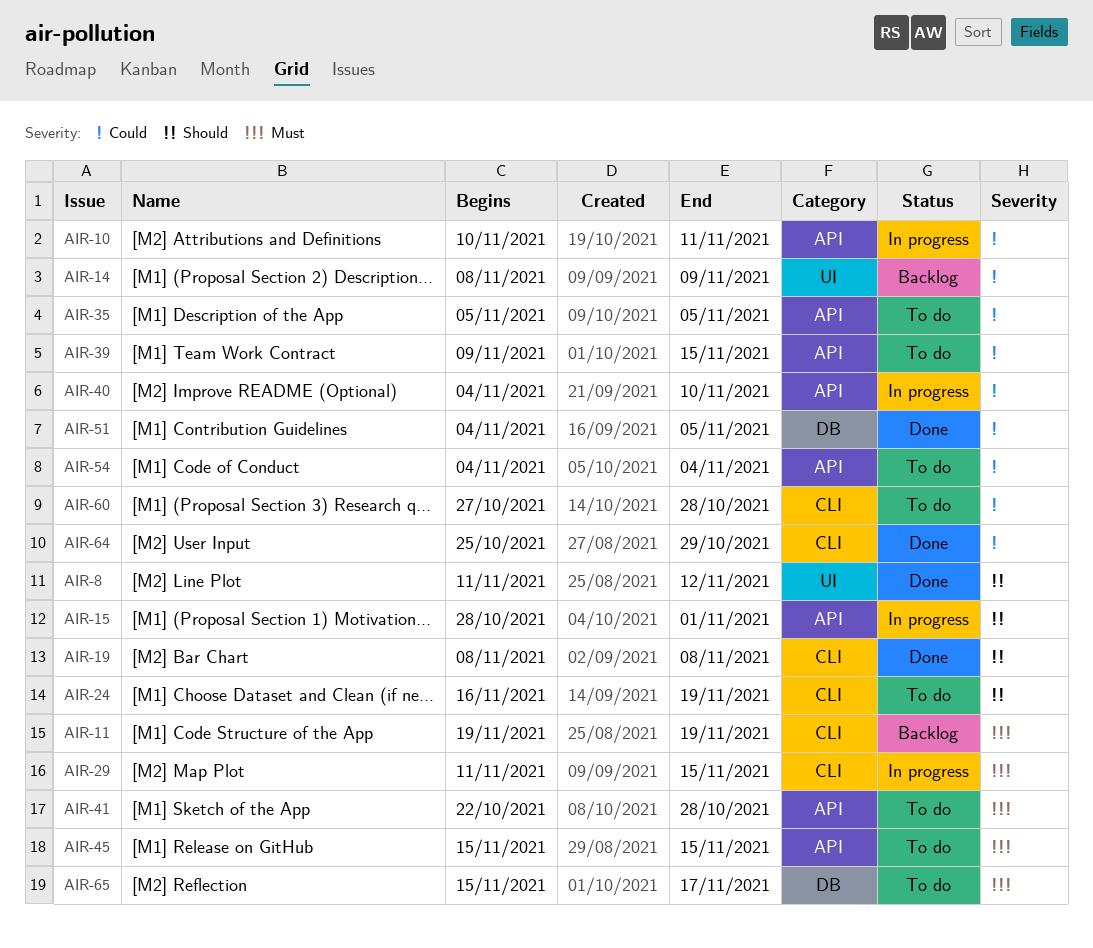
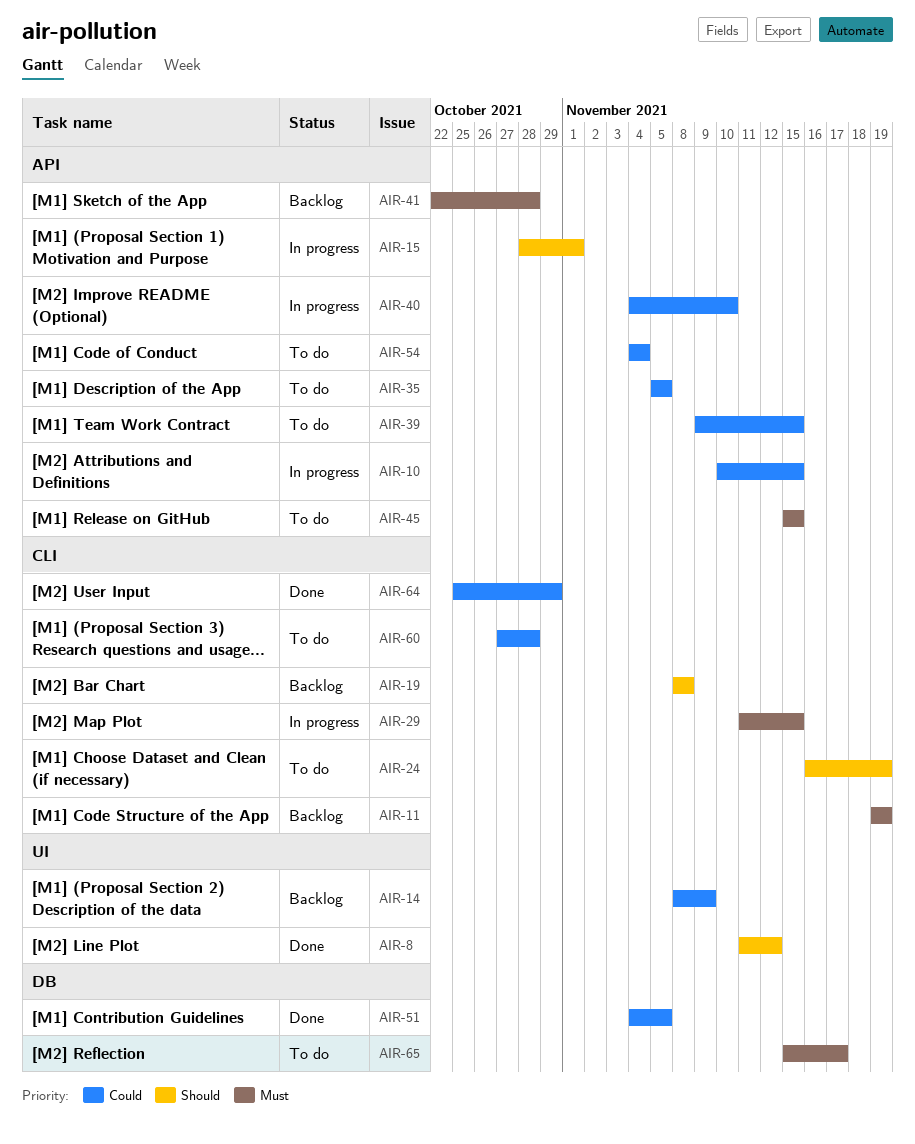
AIR-10, due: Nov 11 -> Nov 15
AIR-19, status: Done -> Backlog
AIR-41, status: To do -> Backlog

